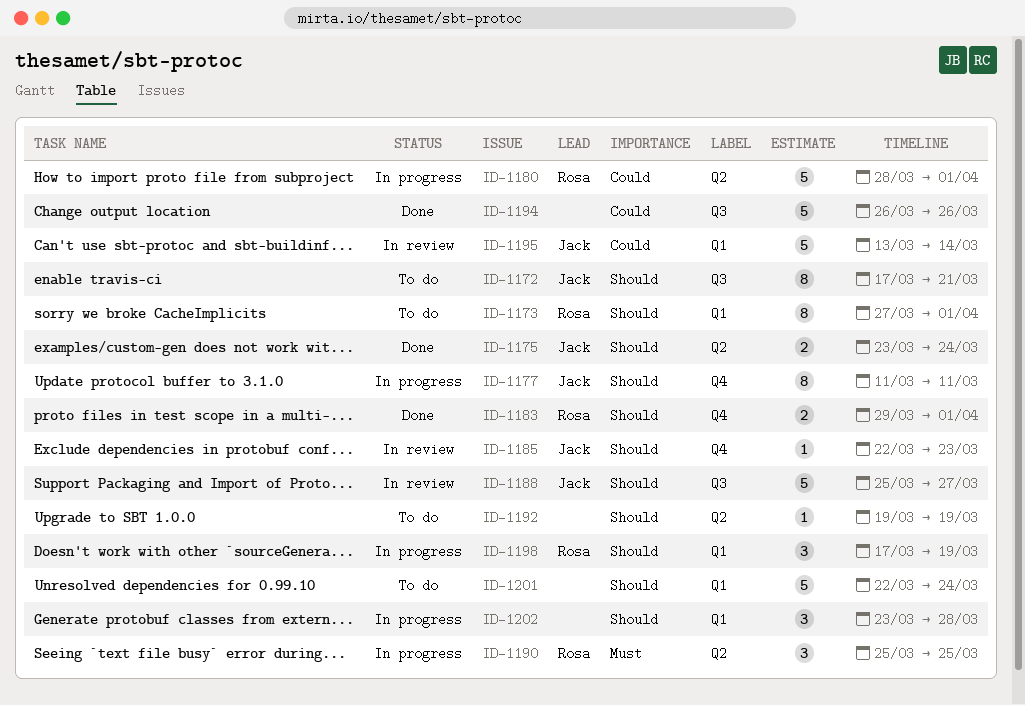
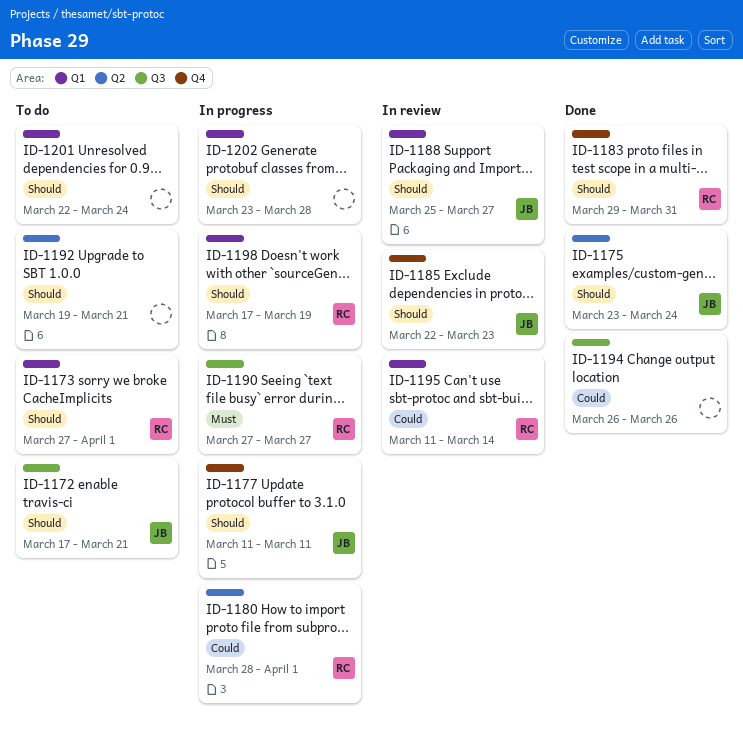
ID-1183, due: Apr 1 -> Mar 31
ID-1188, label: Q3 -> Q1
ID-1190, label: Q2 -> Q3
ID-1190, start: Mar 25 -> Mar 27
ID-1190, due: Mar 25 -> Mar 27
ID-1192, due: Mar 19 -> Mar 21
ID-1195, owner: Jack -> Rosa
ID-1195, start: Mar 13 -> Mar 11

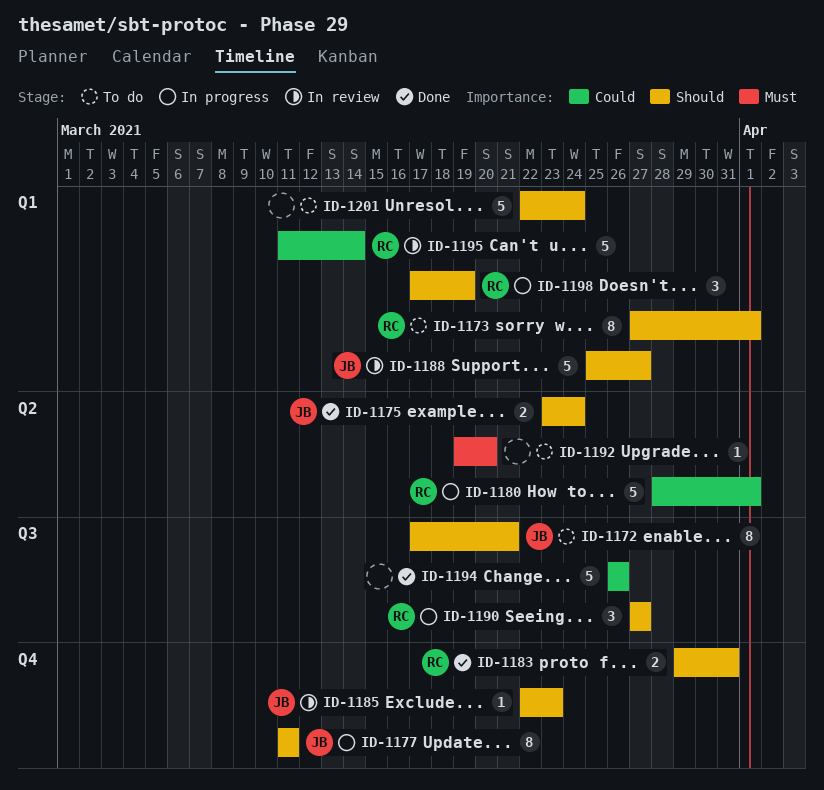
ID-1190, priority: Must -> Should
ID-1192, priority: Should -> Must
ID-1192, due: Mar 21 -> Mar 20
ID-1202: present -> none

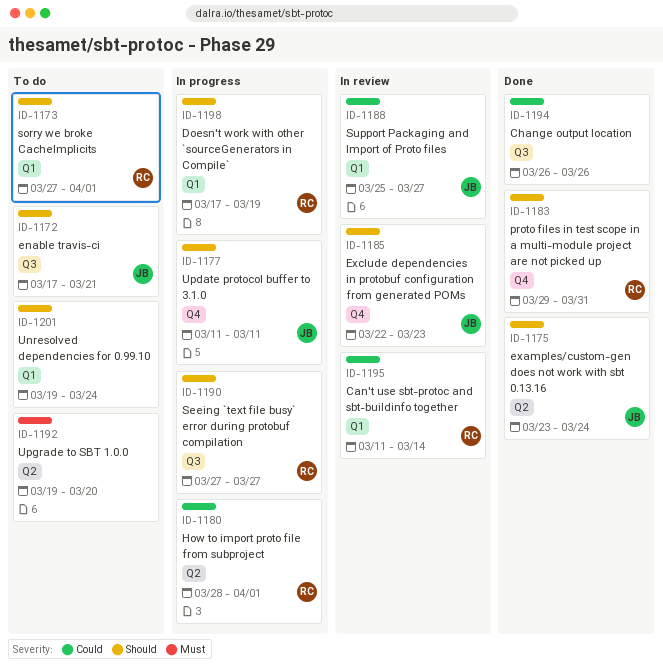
ID-1188, priority: Should -> Could
ID-1201, start: Mar 22 -> Mar 19

